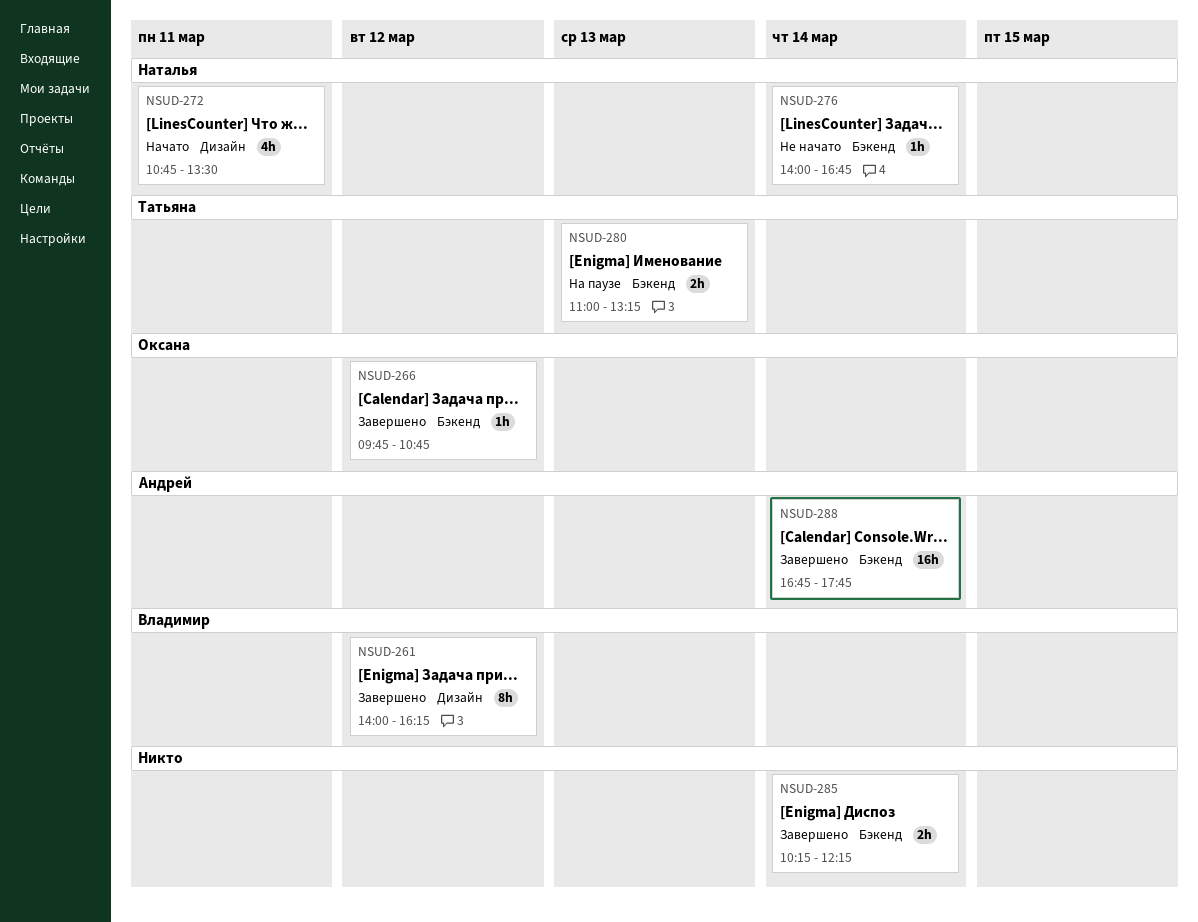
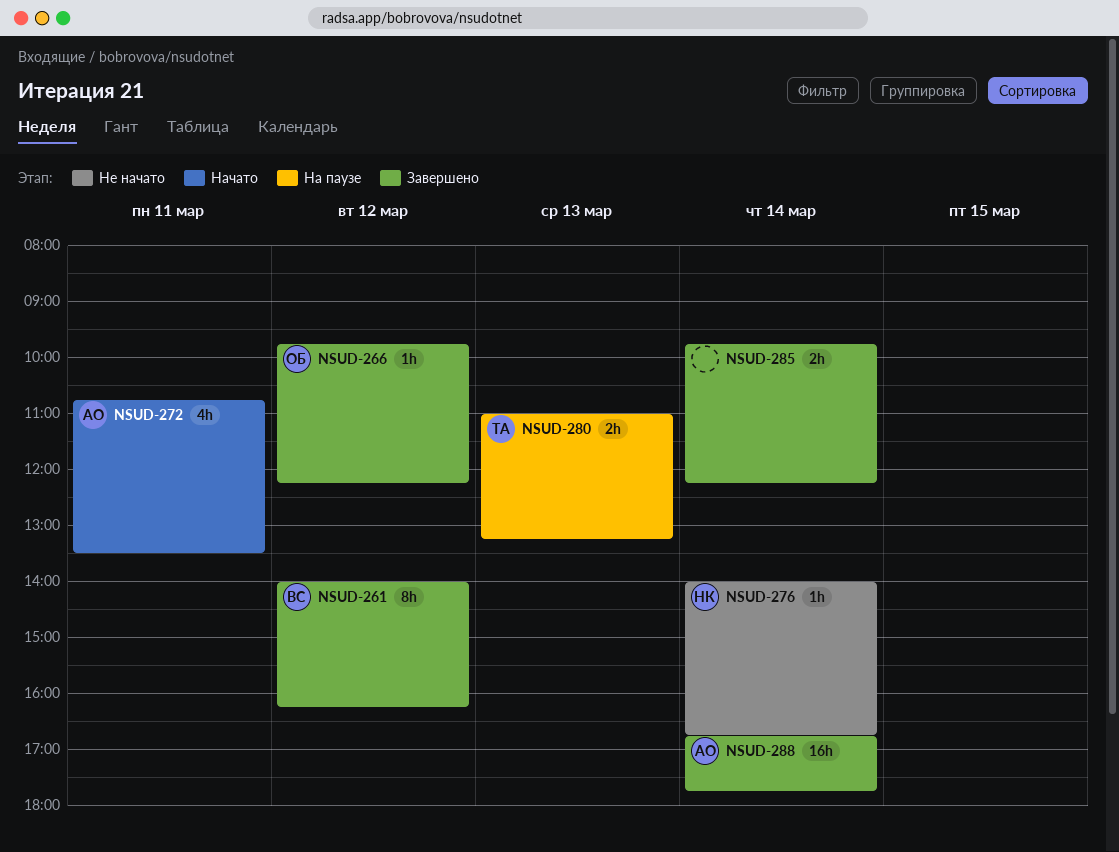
NSUD-266, ends: 10:45 -> 12:15
NSUD-272, owner: Наталья -> Андрей
NSUD-285, begins: 10:15 -> 09:45

